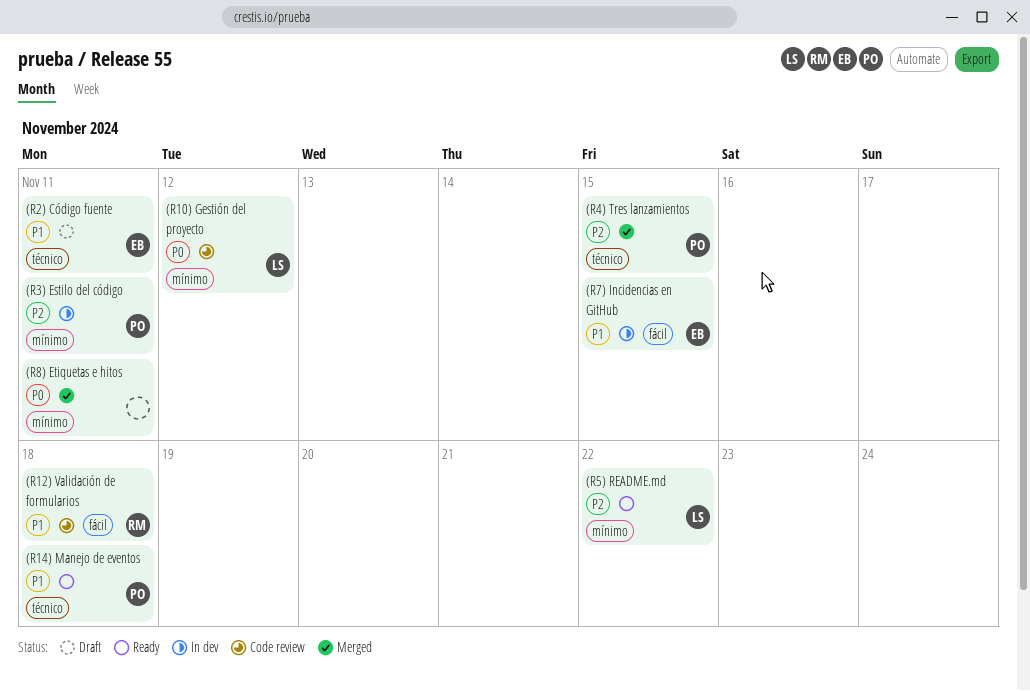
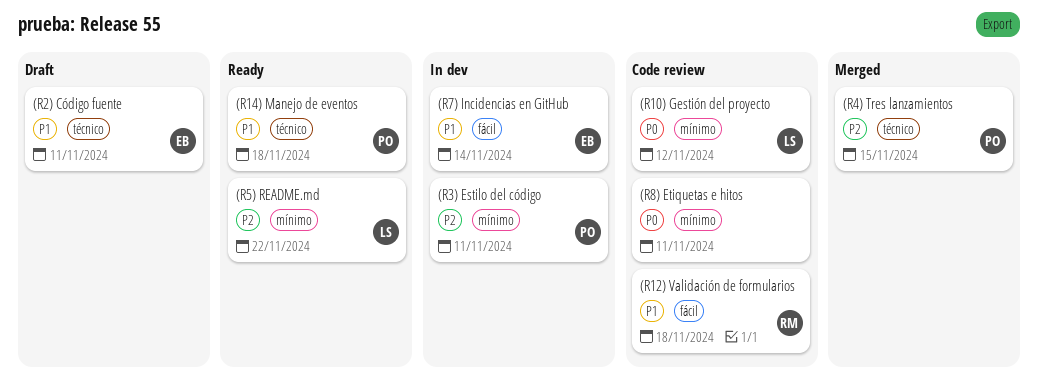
(R7) Incidencias en GitHub, due: Nov 15 -> Nov 14
(R8) Etiquetas e hitos, status: Merged -> Code review

